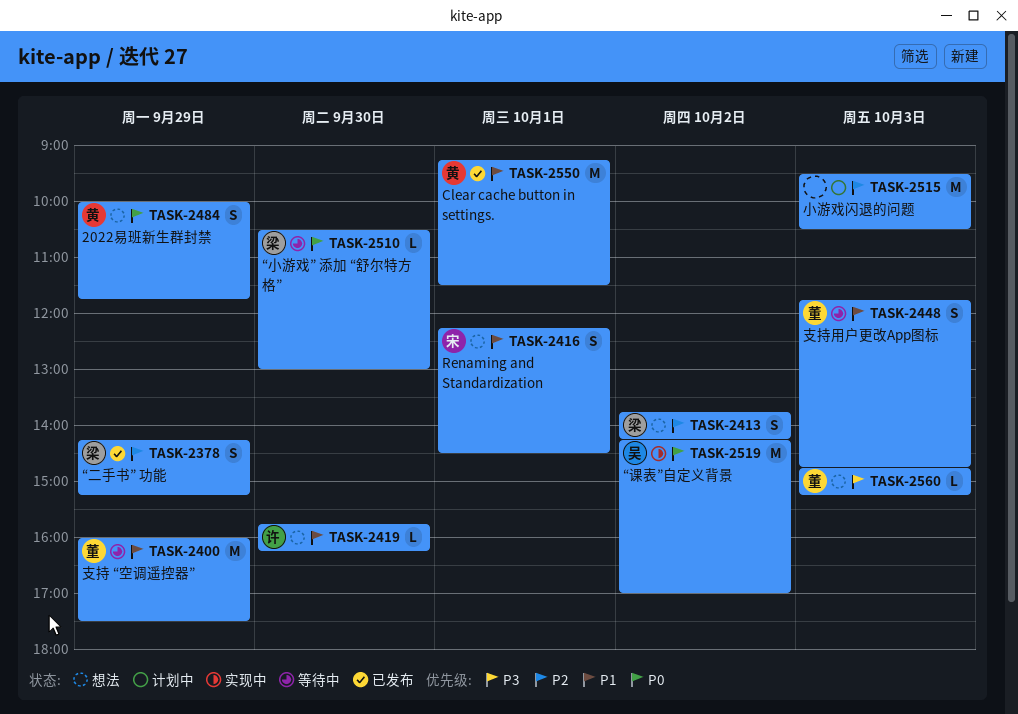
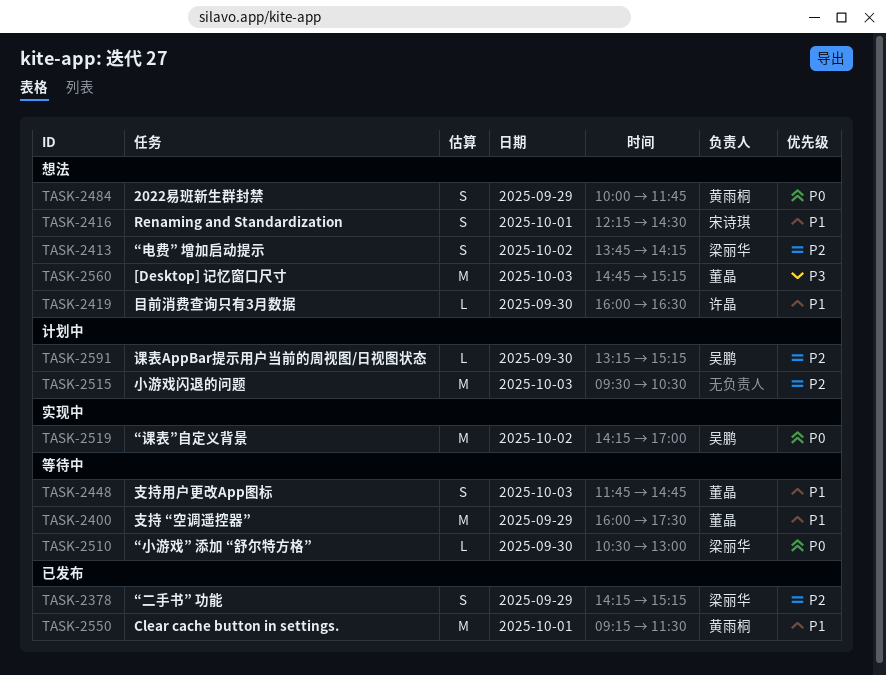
TASK-2419, begins: 15:45 -> 16:00
TASK-2419, ends: 16:15 -> 16:30
TASK-2560, estimate: L -> M
TASK-2591: none -> present

